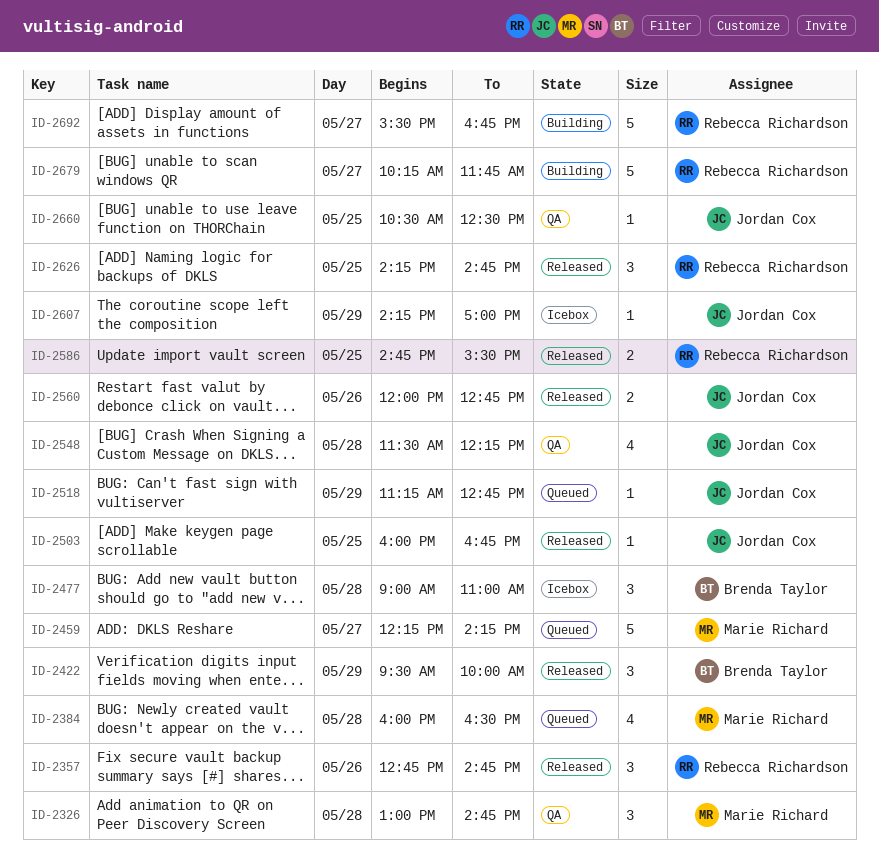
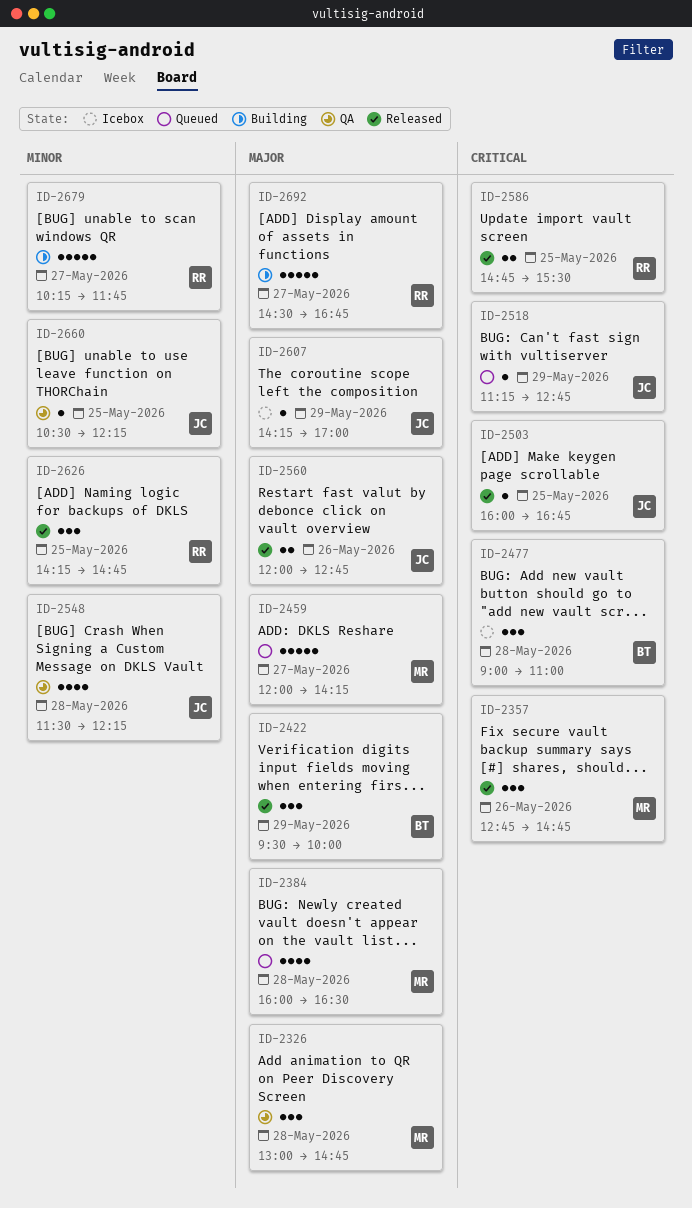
ID-2357, owner: Rebecca Richardson -> Marie Richard
ID-2459, begins: 12:15 -> 12:00
ID-2660, ends: 12:30 -> 12:15
ID-2692, begins: 15:30 -> 14:30

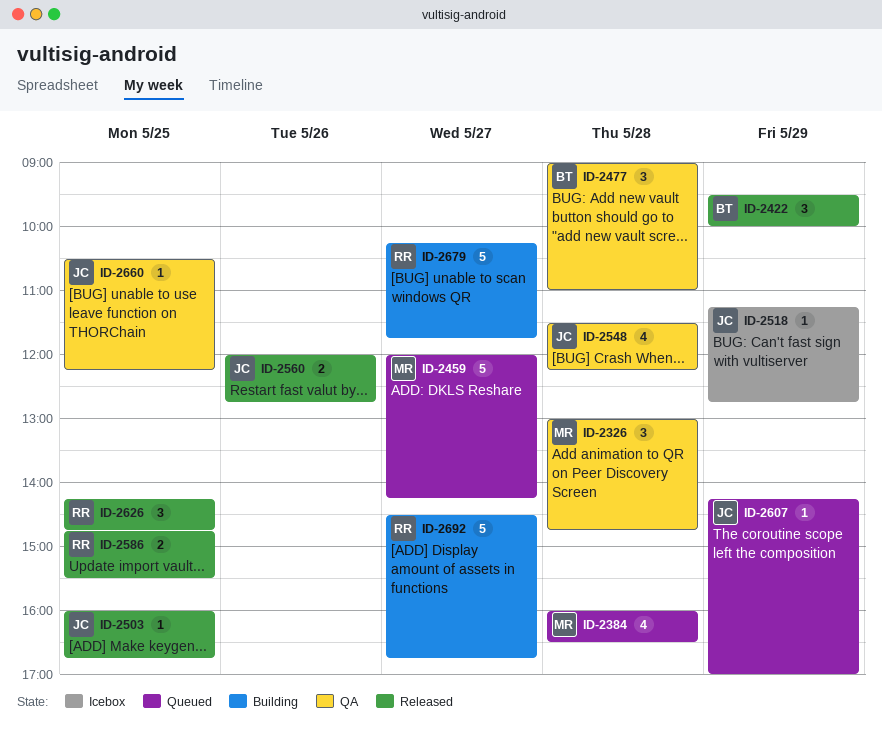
ID-2357: present -> none
ID-2477, status: Icebox -> QA
ID-2518, status: Queued -> Icebox
ID-2607, status: Icebox -> Queued

